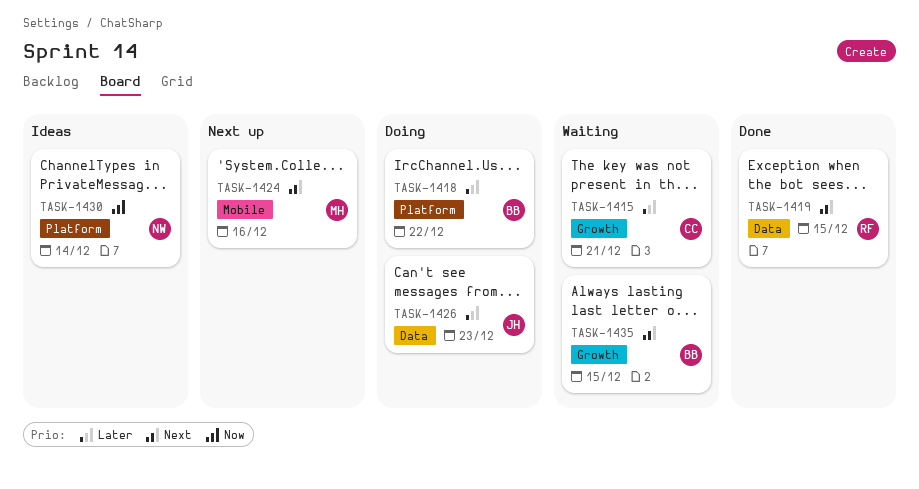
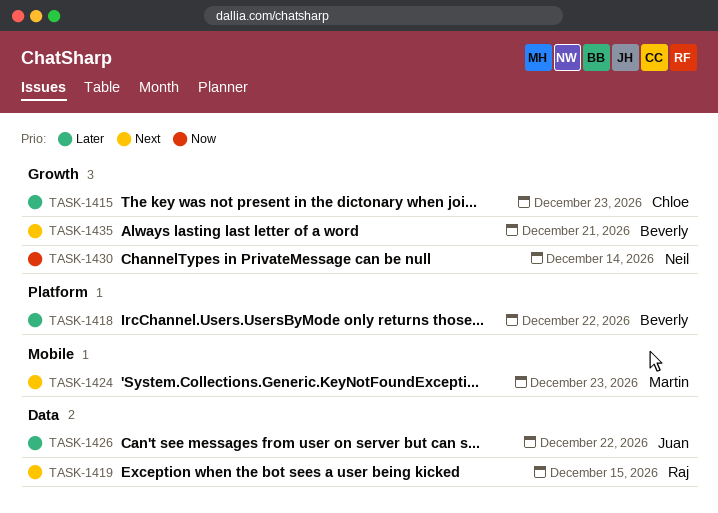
TASK-1415, due: Dec 21 -> Dec 23
TASK-1424, due: Dec 16 -> Dec 23
TASK-1426, due: Dec 23 -> Dec 22
TASK-1430, label: Platform -> Growth
TASK-1435, due: Dec 15 -> Dec 21

